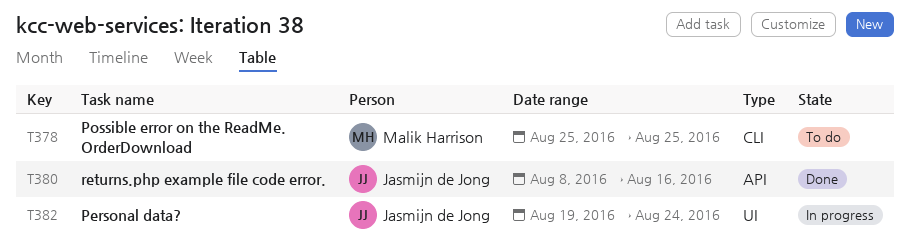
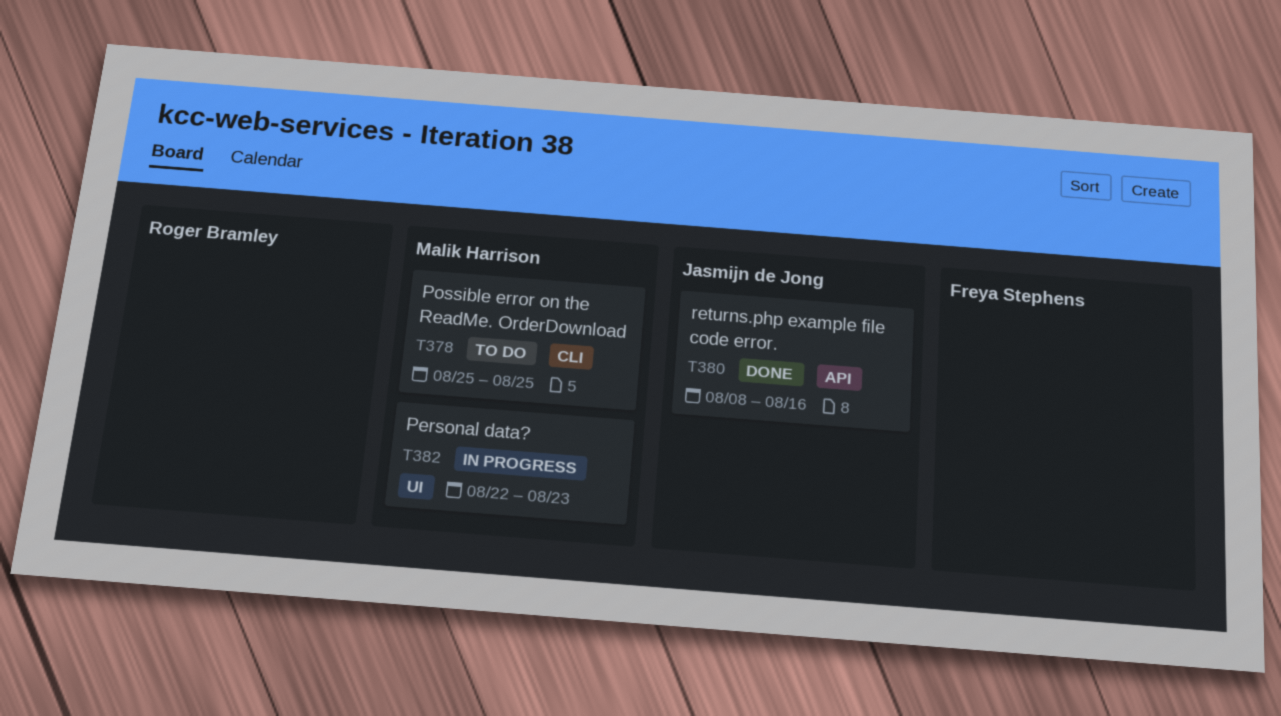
T382, owner: Jasmijn de Jong -> Malik Harrison
T382, start: Aug 19 -> Aug 22
T382, due: Aug 24 -> Aug 23

